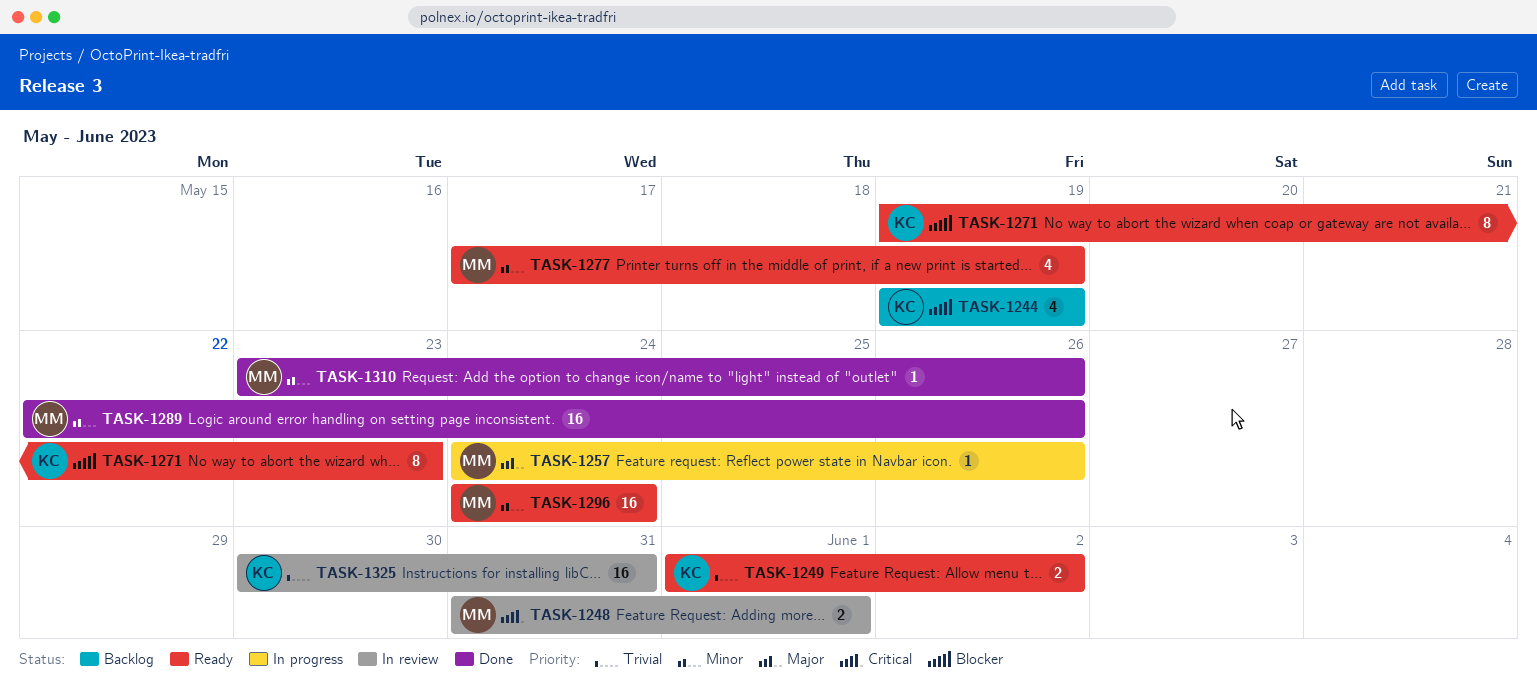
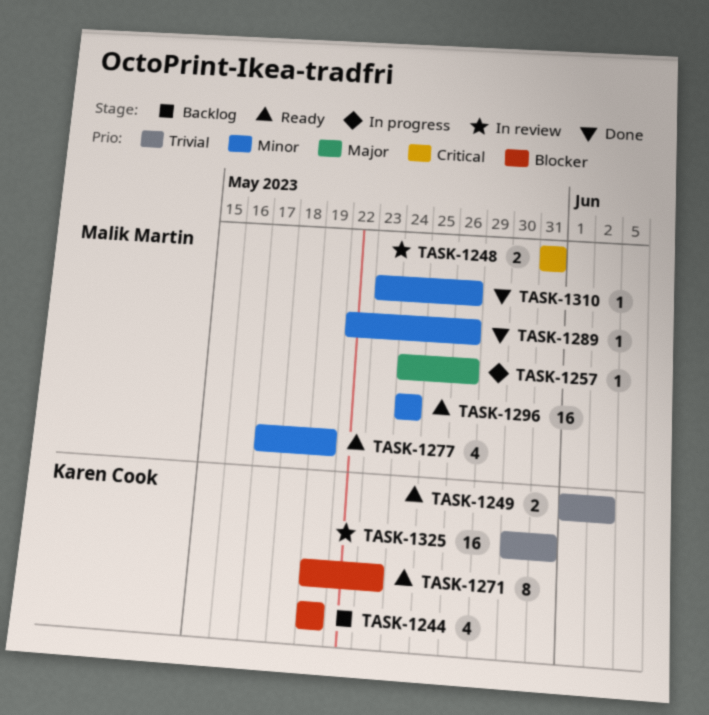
TASK-1248, due: Jun 1 -> May 31
TASK-1289, estimate: 16 -> 1

